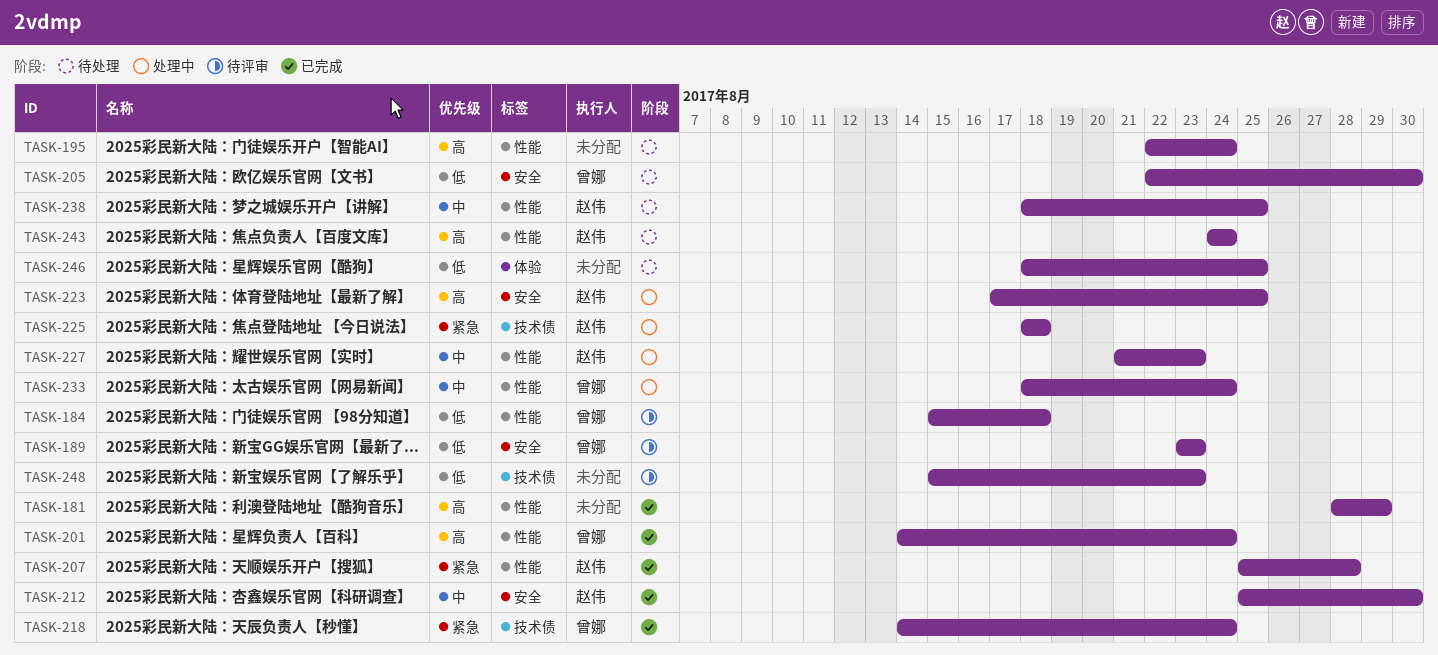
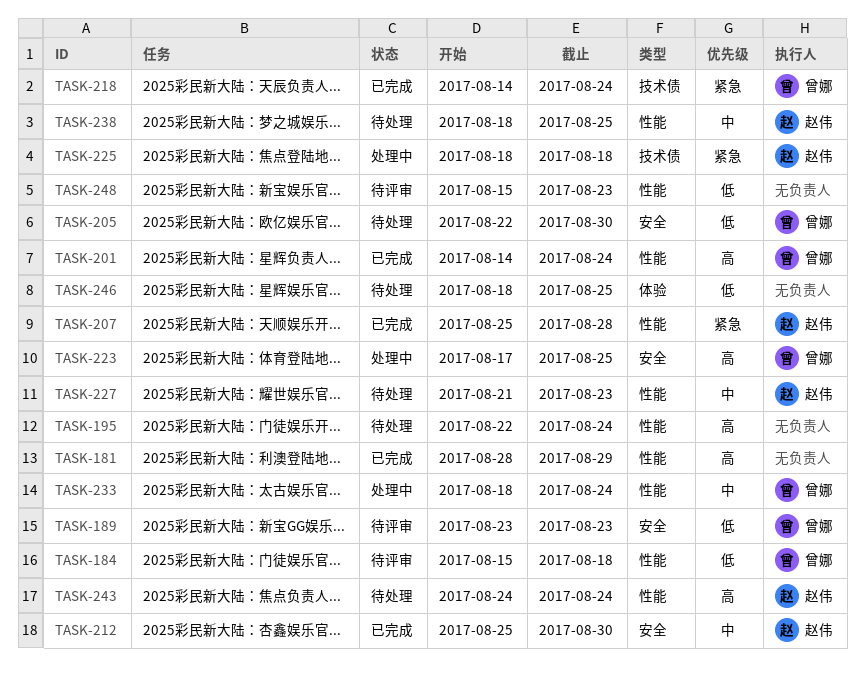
TASK-223, owner: 赵伟 -> 曾娜
TASK-227, status: 处理中 -> 待处理
TASK-248, label: 技术债 -> 性能

